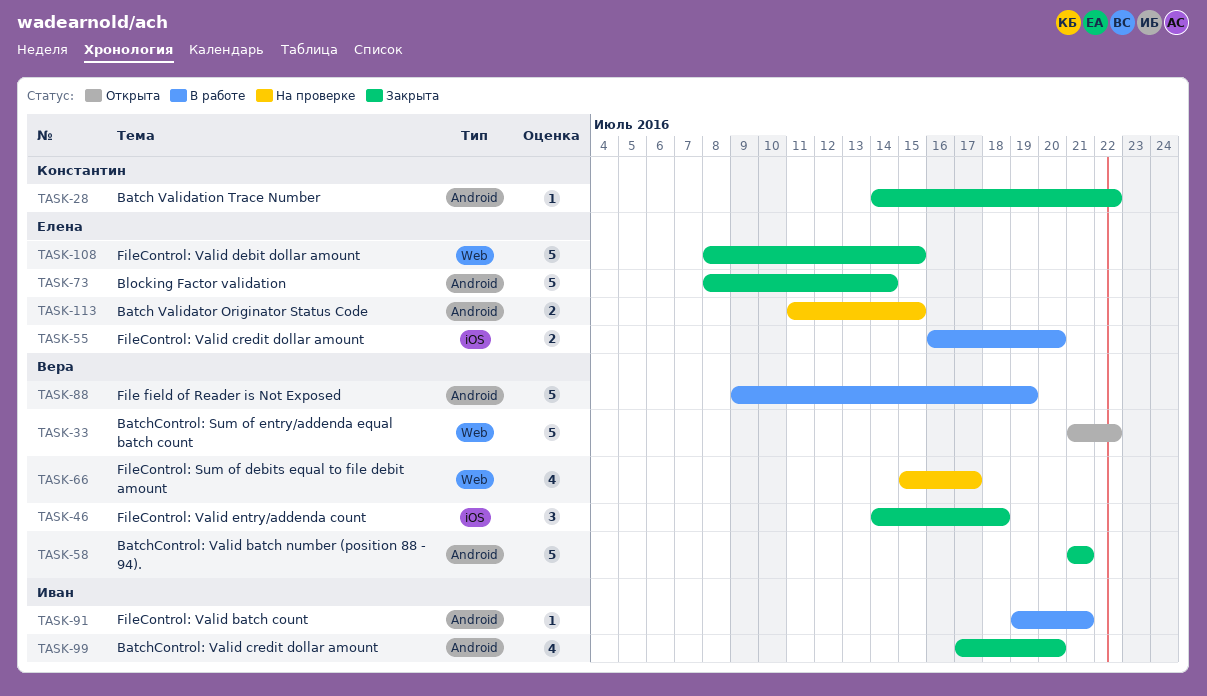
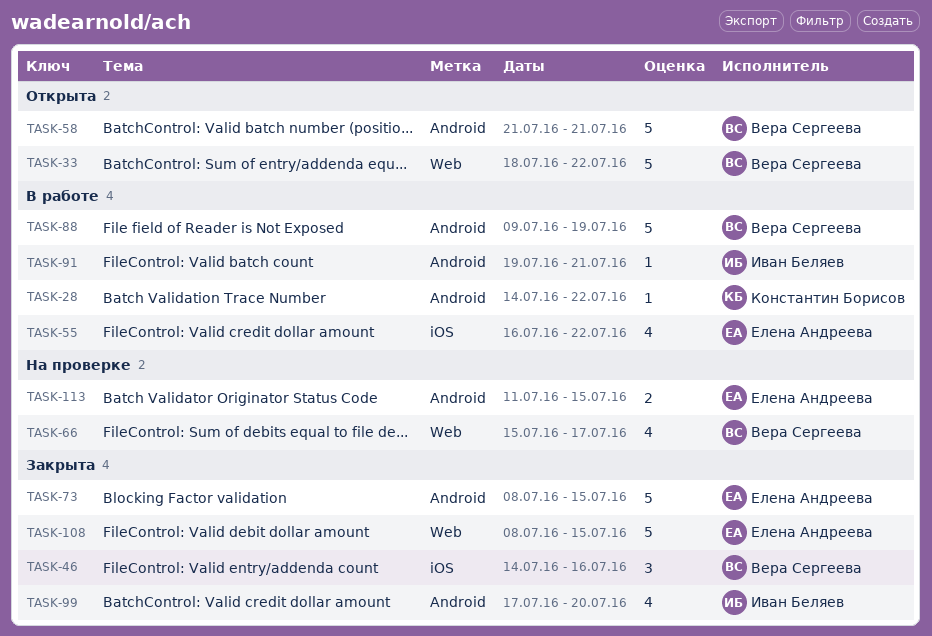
TASK-28, status: Закрыта -> В работе
TASK-33, start: Jul 21 -> Jul 18
TASK-46, due: Jul 18 -> Jul 16
TASK-55, estimate: 2 -> 4
TASK-55, due: Jul 20 -> Jul 22
TASK-58, status: Закрыта -> Открыта
TASK-73, due: Jul 14 -> Jul 15

